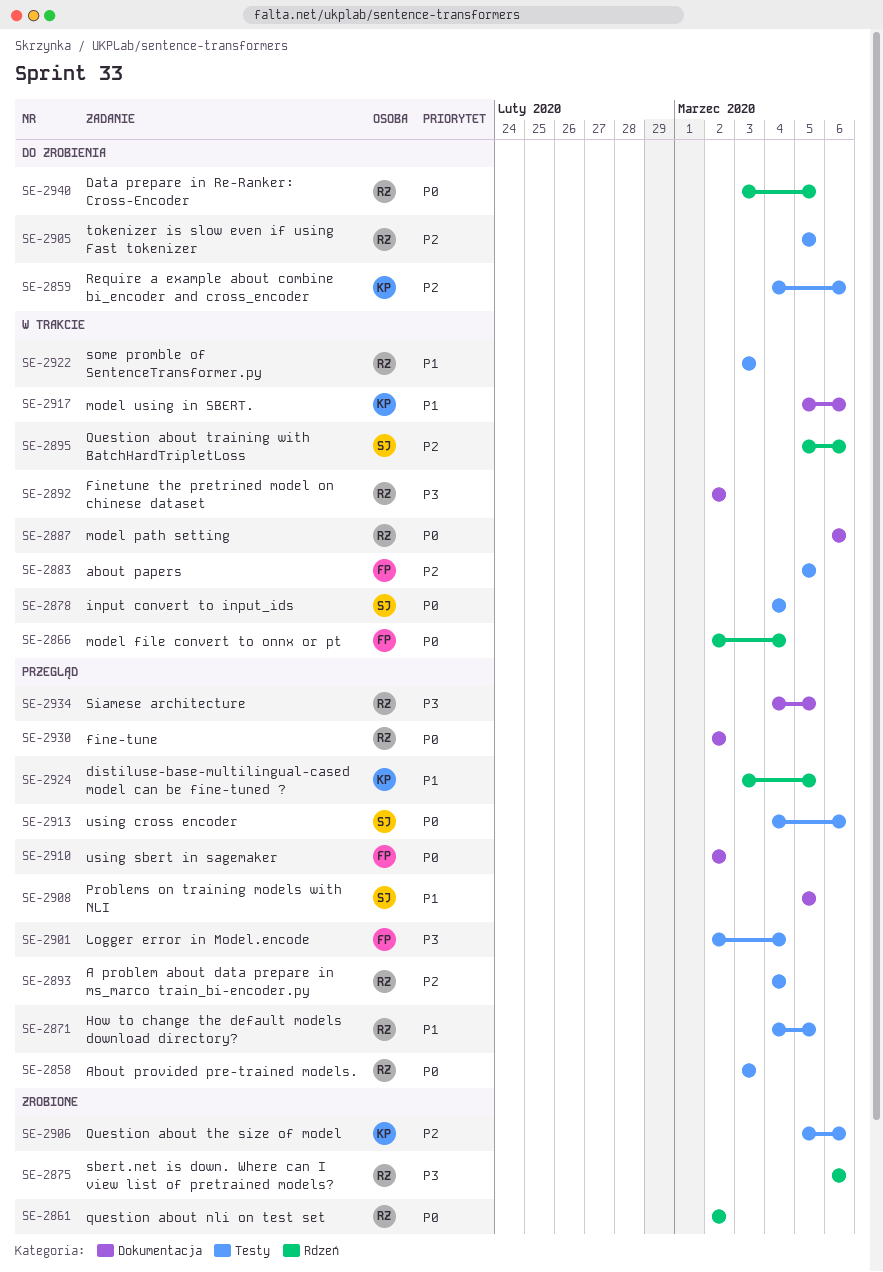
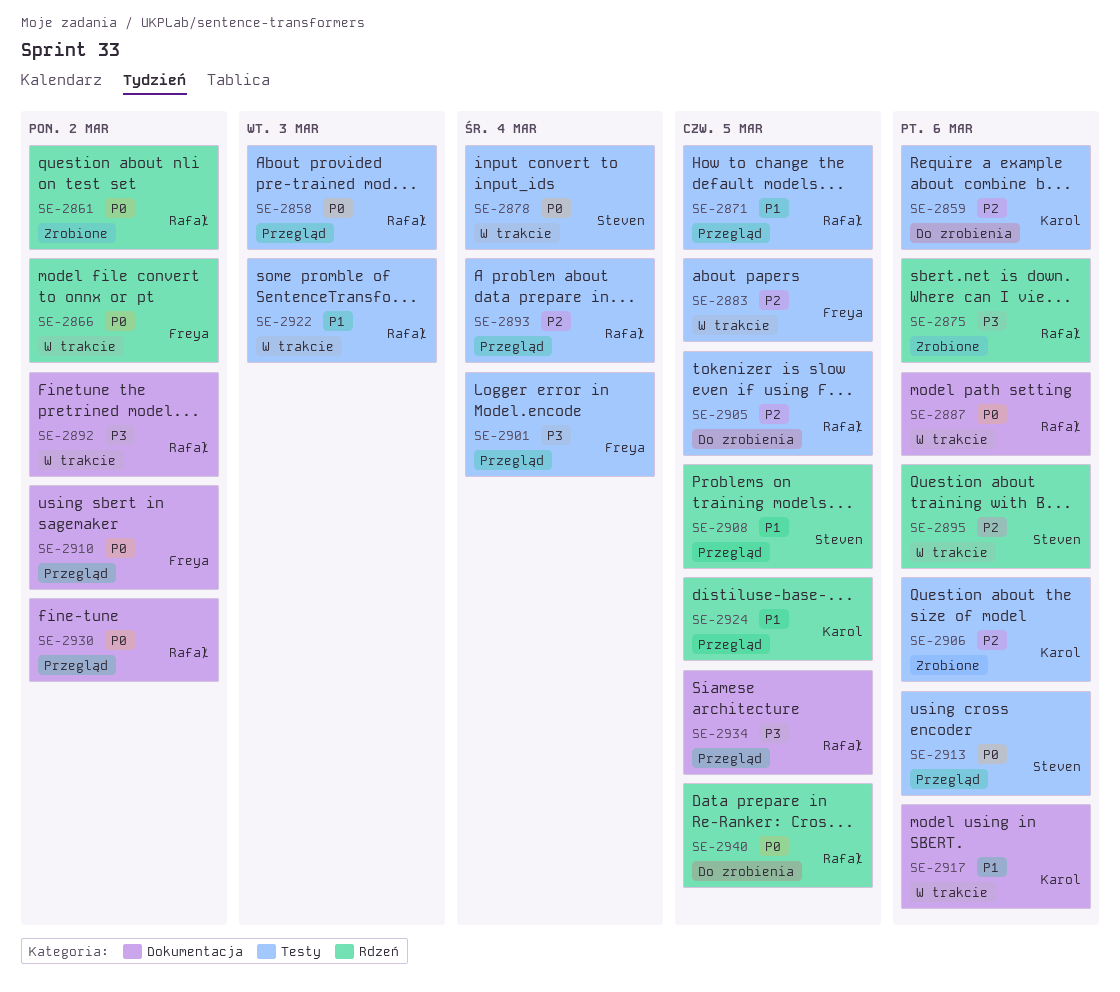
SE-2866, due: Mar 4 -> Mar 2
SE-2908, label: Dokumentacja -> Rdzeń

